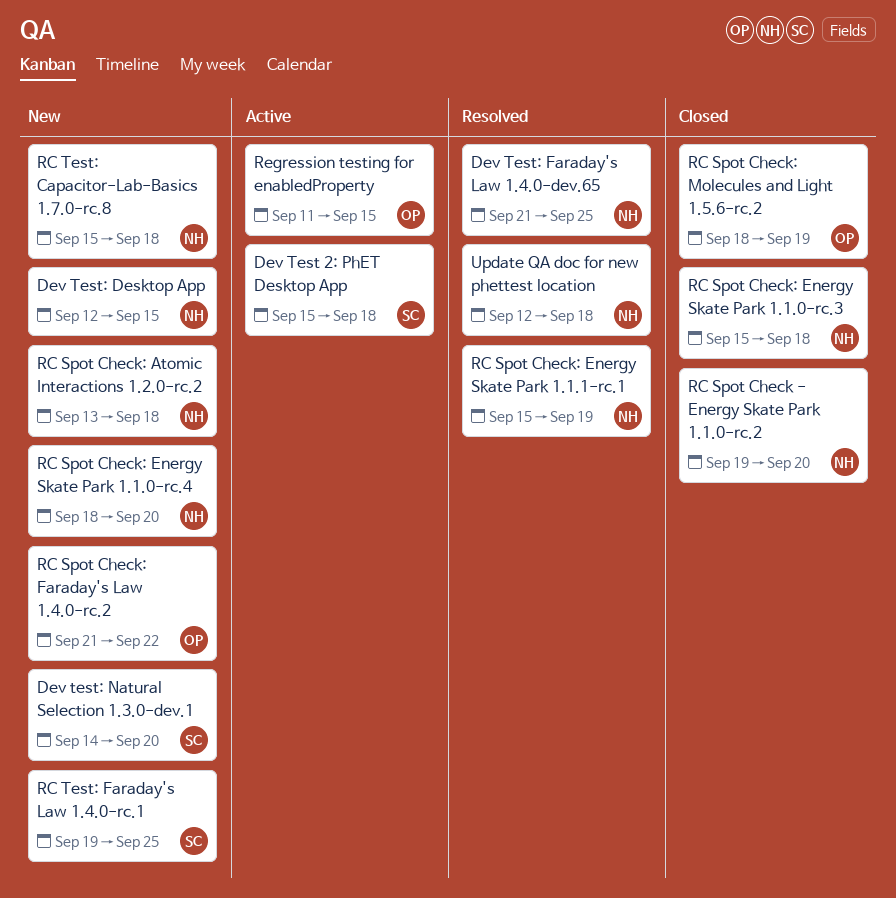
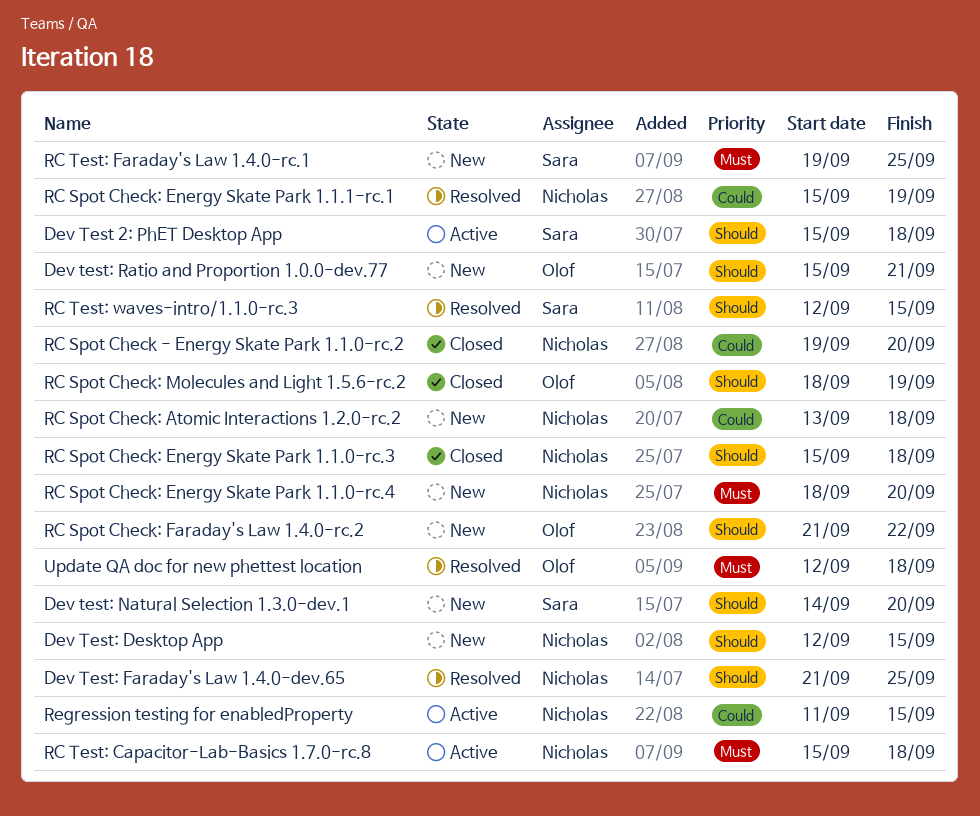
Dev test: Ratio and Proportion 1.0.0-dev.77: none -> present
RC Test: Capacitor-Lab-Basics 1.7.0-rc.8, status: New -> Active
RC Test: waves-intro/1.1.0-rc.3: none -> present
Regression testing for enabledProperty, owner: Olof -> Nicholas
Update QA doc for new phettest location, owner: Nicholas -> Olof

